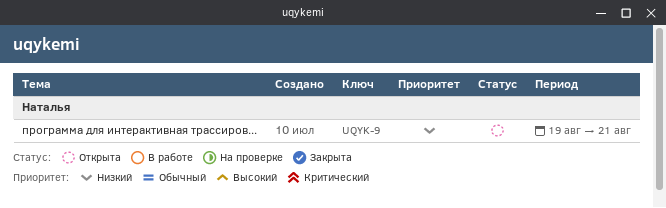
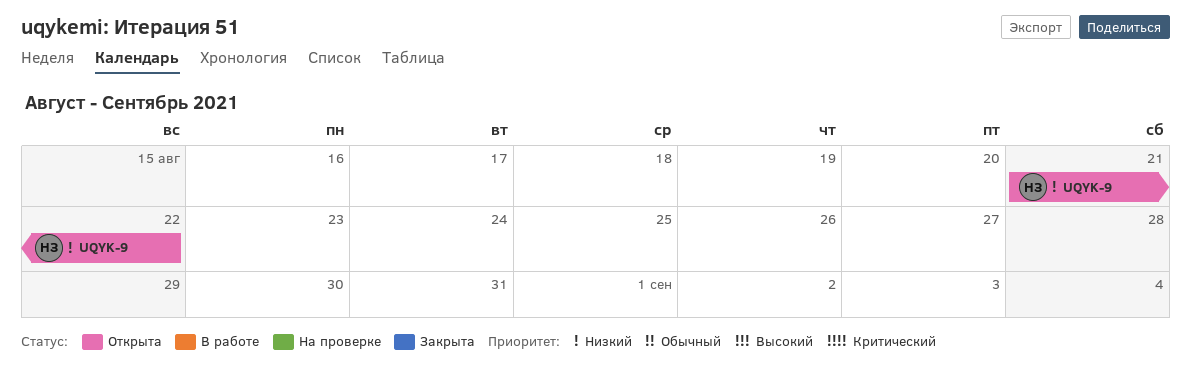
UQYK-9, start: Aug 19 -> Aug 21
UQYK-9, due: Aug 21 -> Aug 22

